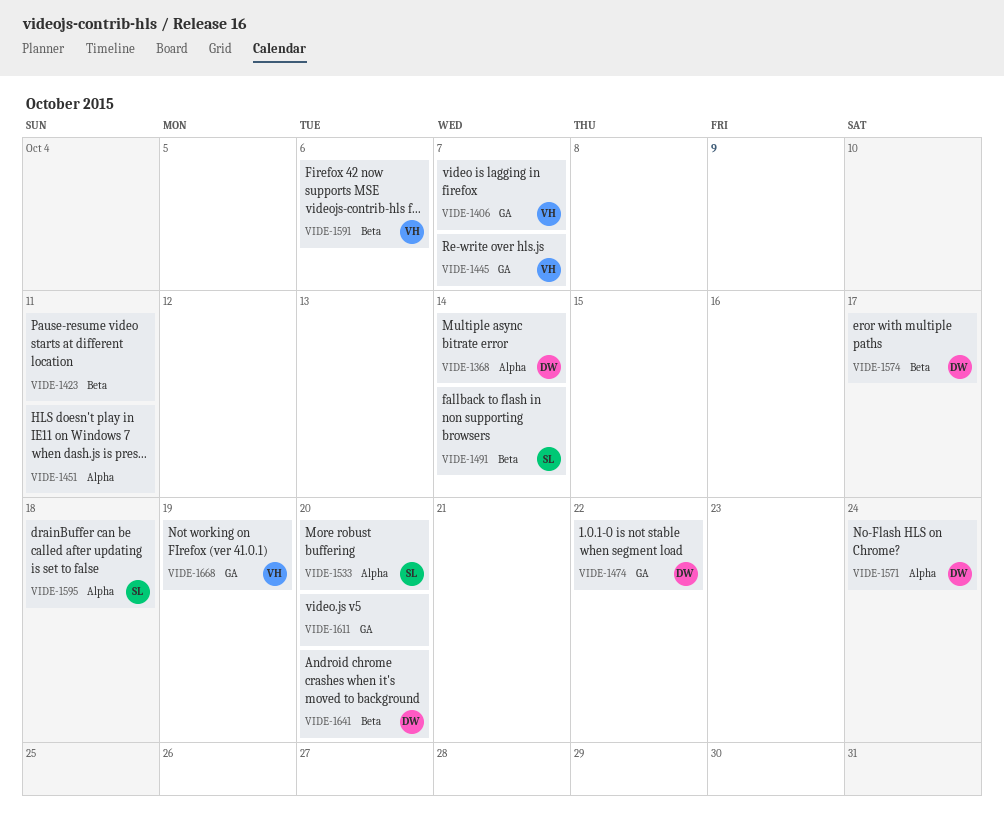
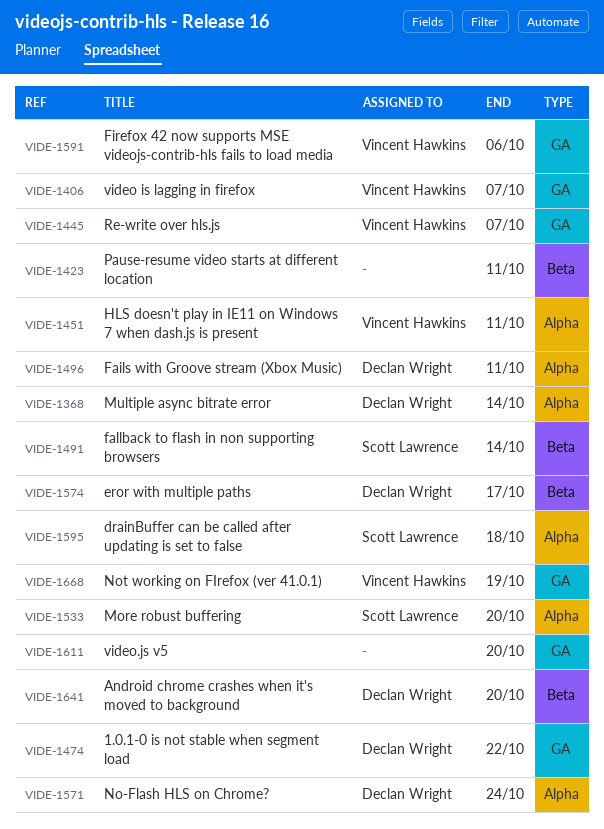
VIDE-1451, owner: none -> Vincent Hawkins
VIDE-1496: none -> present
VIDE-1591, label: Beta -> GA

